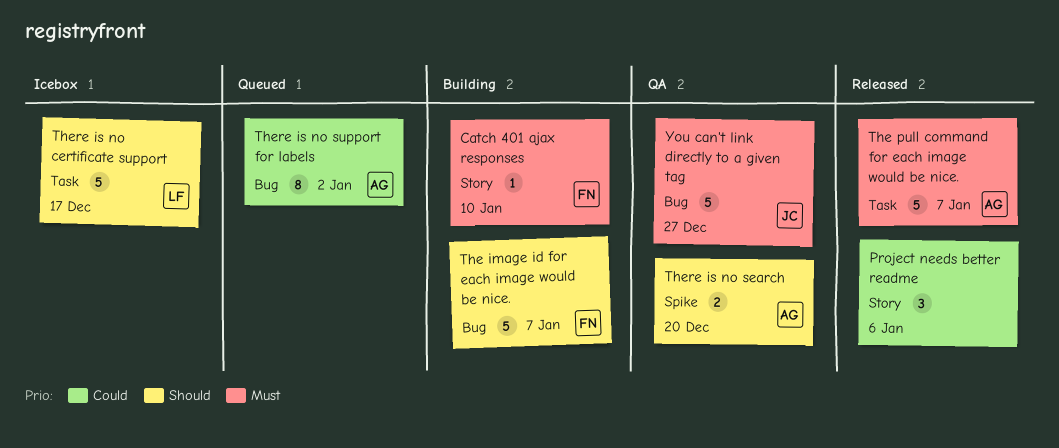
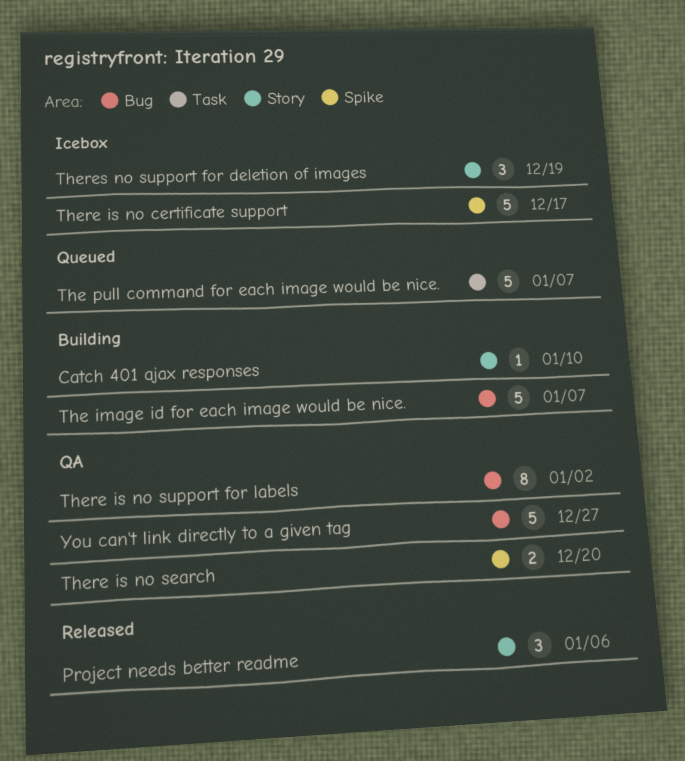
The pull command for each image would be nice., status: Released -> Queued
There is no certificate support, label: Task -> Spike
There is no support for labels, status: Queued -> QA
Theres no support for deletion of images: none -> present

